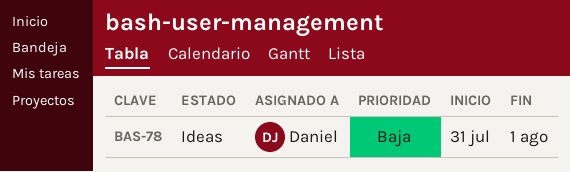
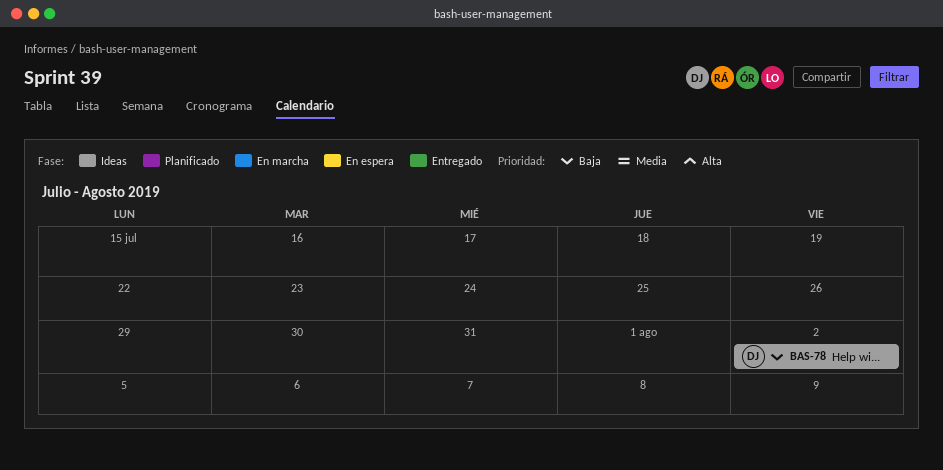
BAS-78, start: Jul 31 -> Aug 2
BAS-78, due: Aug 1 -> Aug 2

